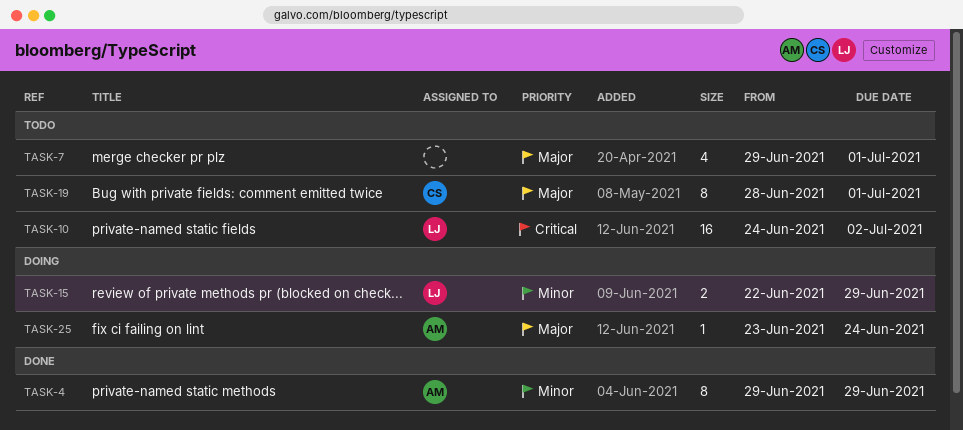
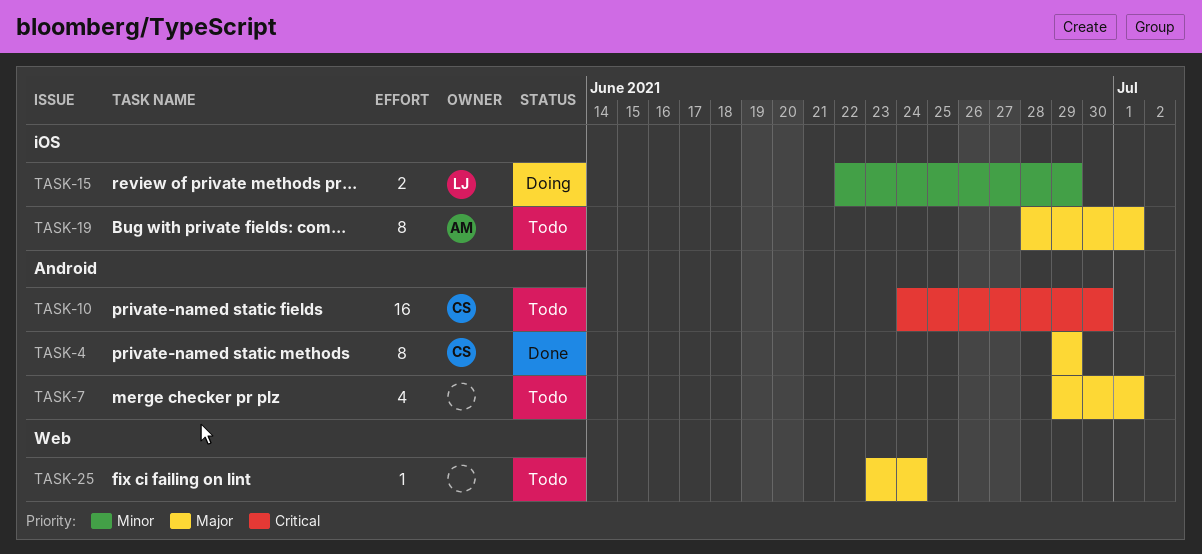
TASK-4, owner: AM -> CS
TASK-4, priority: Minor -> Major
TASK-10, owner: LJ -> CS
TASK-10, due: Jul 2 -> Jun 30
TASK-19, owner: CS -> AM
TASK-25, status: Doing -> Todo
TASK-25, owner: AM -> none

